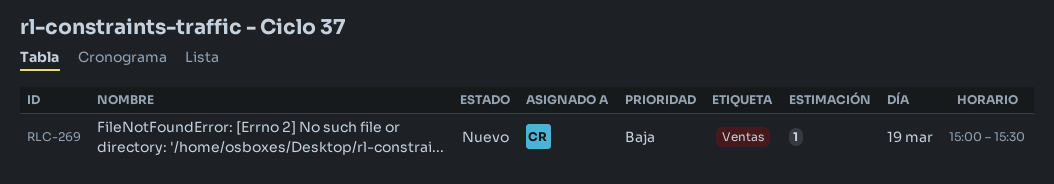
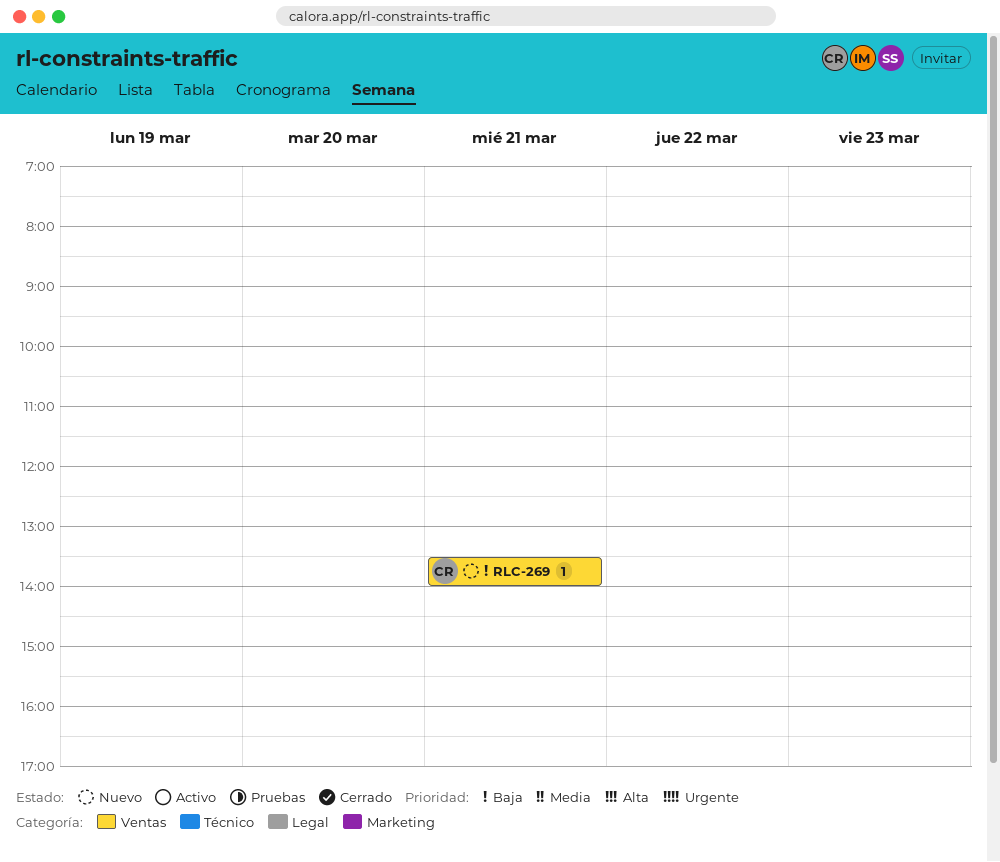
RLC-269, day: Mar 19 -> Mar 21
RLC-269, begins: 15:00 -> 13:30
RLC-269, ends: 15:30 -> 14:00

